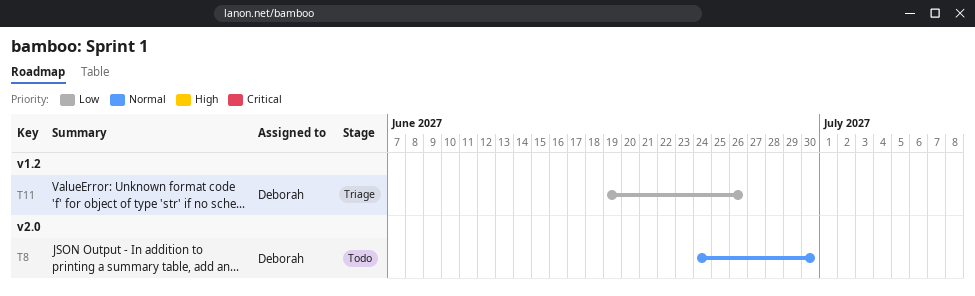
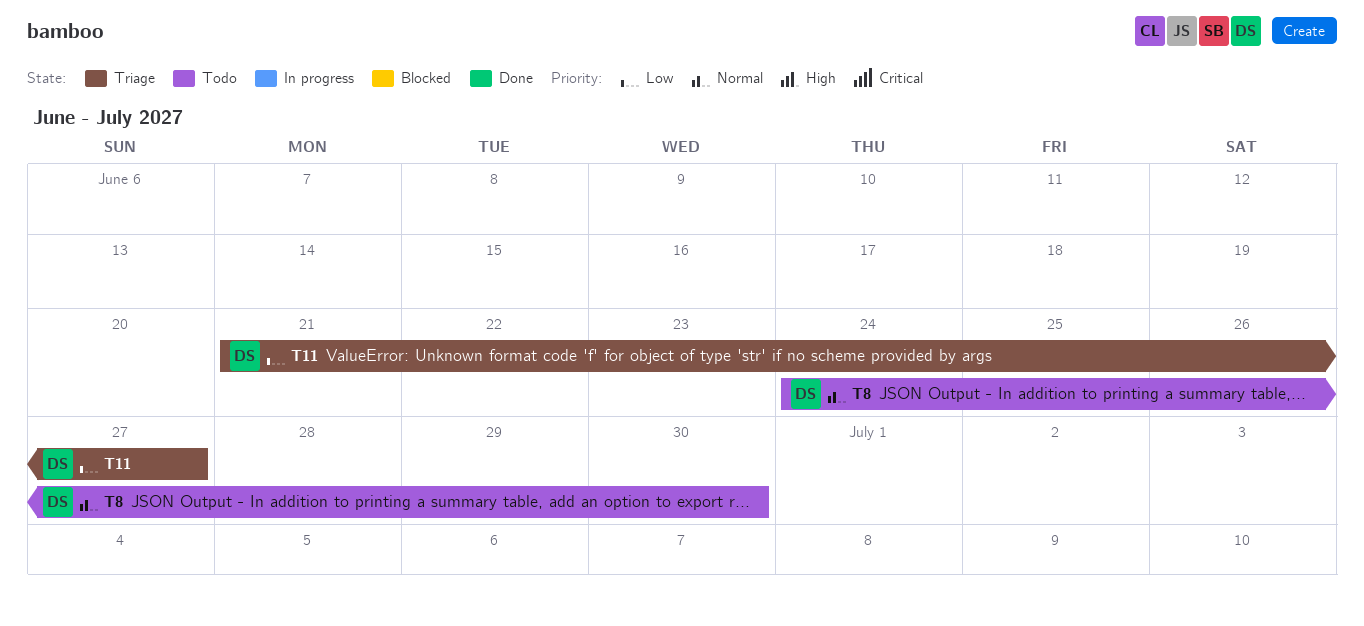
T11, start: Jun 19 -> Jun 21
T11, due: Jun 26 -> Jun 27

